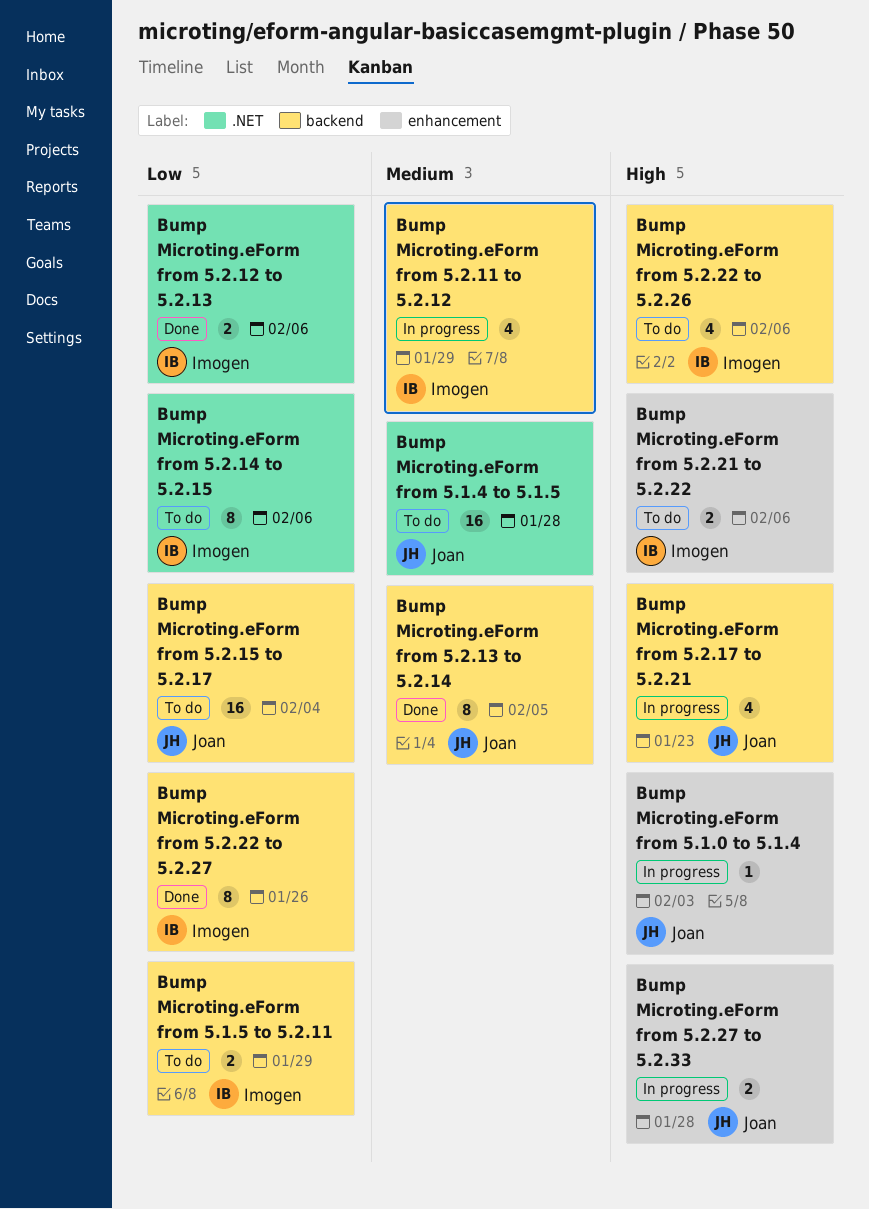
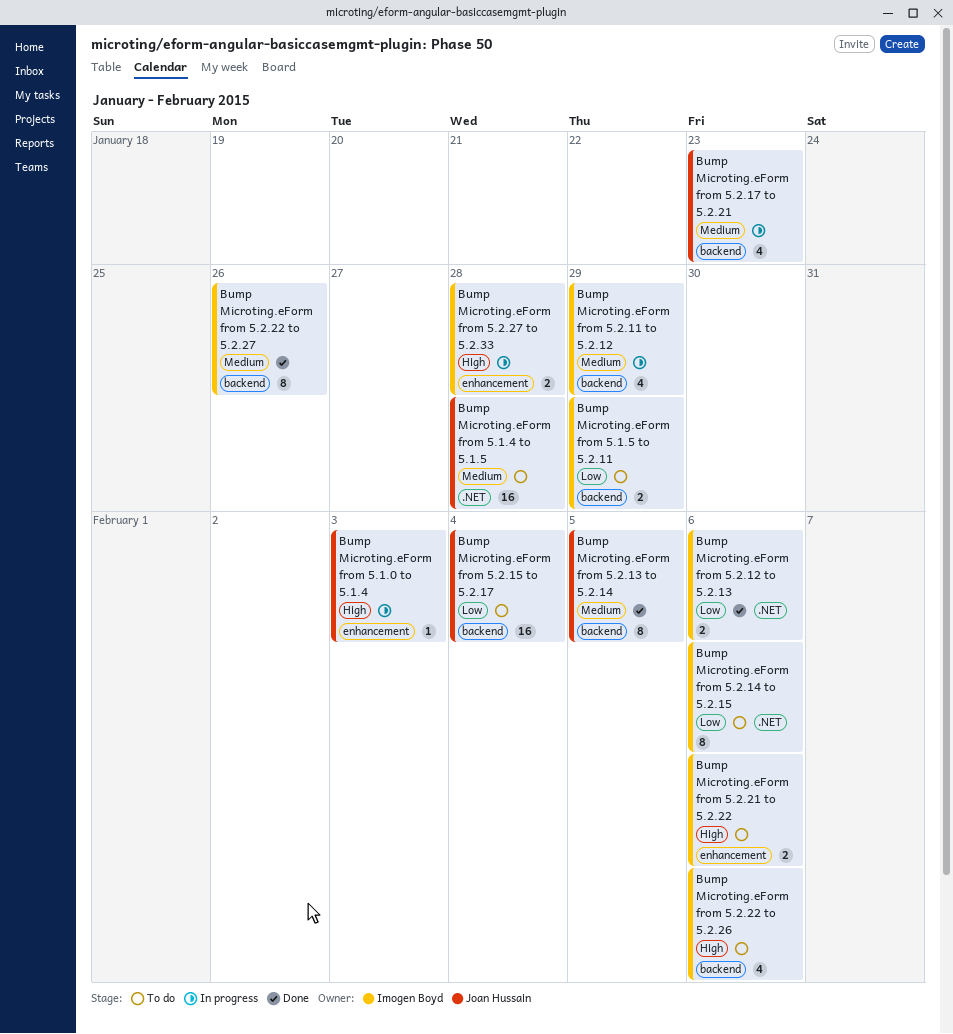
Bump Microting.eForm from 5.2.17 to 5.2.21, priority: High -> Medium
Bump Microting.eForm from 5.2.22 to 5.2.27, priority: Low -> Medium
Bump Microting.eForm from 5.2.27 to 5.2.33, owner: Joan Hussain -> Imogen Boyd

